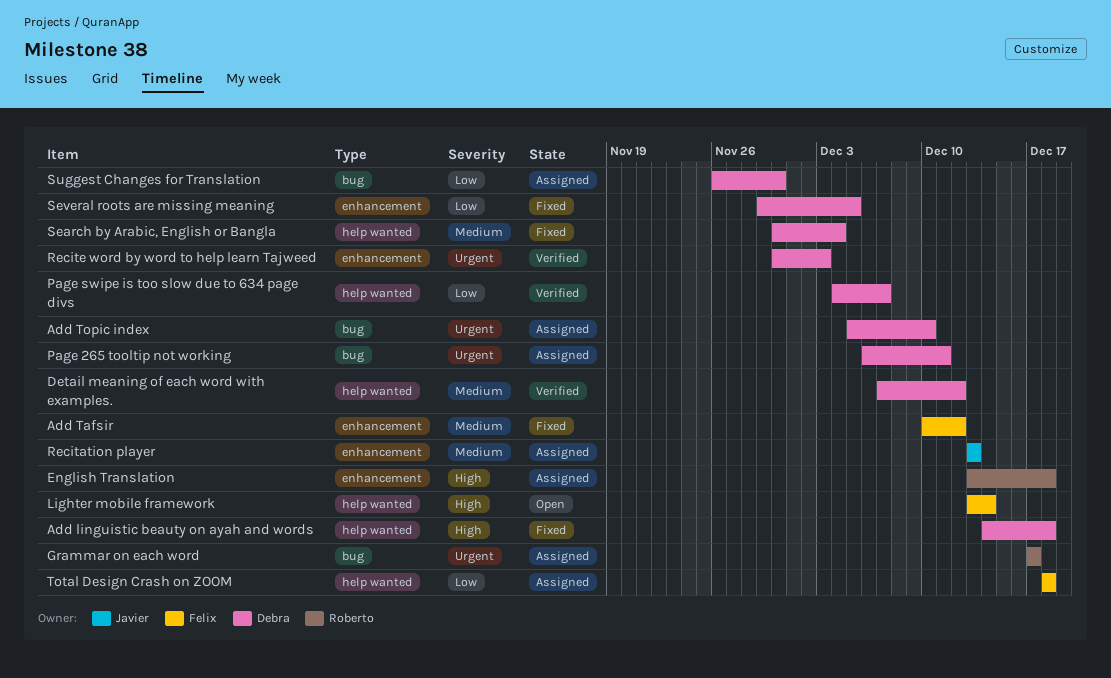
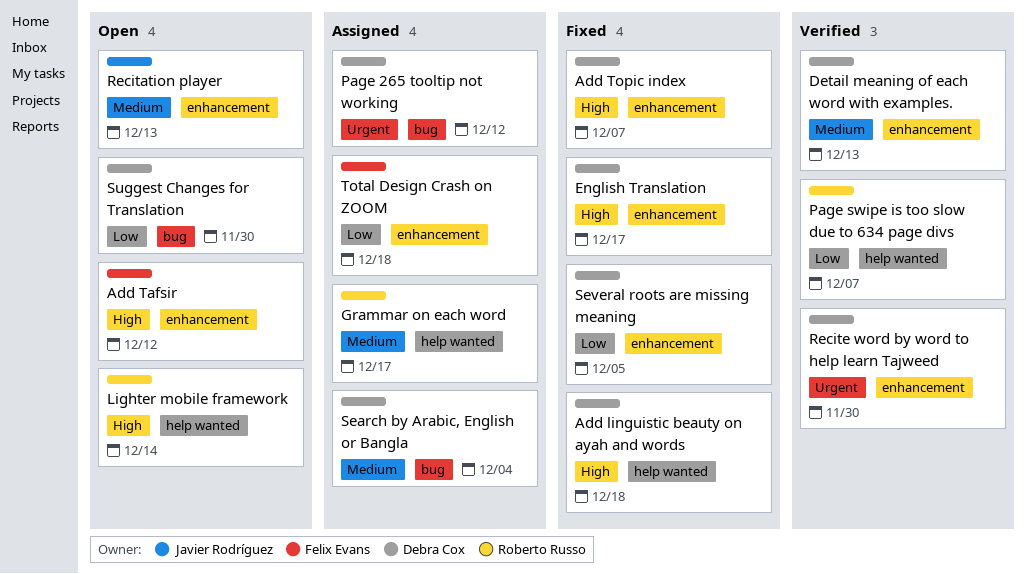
Add Tafsir, status: Fixed -> Open
Add Tafsir, priority: Medium -> High
Add Topic index, status: Assigned -> Fixed
Add Topic index, priority: Urgent -> High
Add Topic index, label: bug -> enhancement
Add Topic index, due: Dec 10 -> Dec 7
Detail meaning of each word with examples., label: help wanted -> enhancement
Detail meaning of each word with examples., due: Dec 12 -> Dec 13
English Translation, status: Assigned -> Fixed
English Translation, owner: Roberto Russo -> Debra Cox
English Translation, due: Dec 18 -> Dec 17
Grammar on each word, priority: Urgent -> Medium
Grammar on each word, label: bug -> help wanted
Lighter mobile framework, owner: Felix Evans -> Roberto Russo
Page 265 tooltip not working, due: Dec 11 -> Dec 12
Page swipe is too slow due to 634 page divs, owner: Debra Cox -> Roberto Russo
Recitation player, status: Assigned -> Open
Recite word by word to help learn Tajweed, due: Dec 3 -> Nov 30
Search by Arabic, English or Bangla, status: Fixed -> Assigned
Search by Arabic, English or Bangla, label: help wanted -> bug
Suggest Changes for Translation, status: Assigned -> Open
Total Design Crash on ZOOM, label: help wanted -> enhancement

